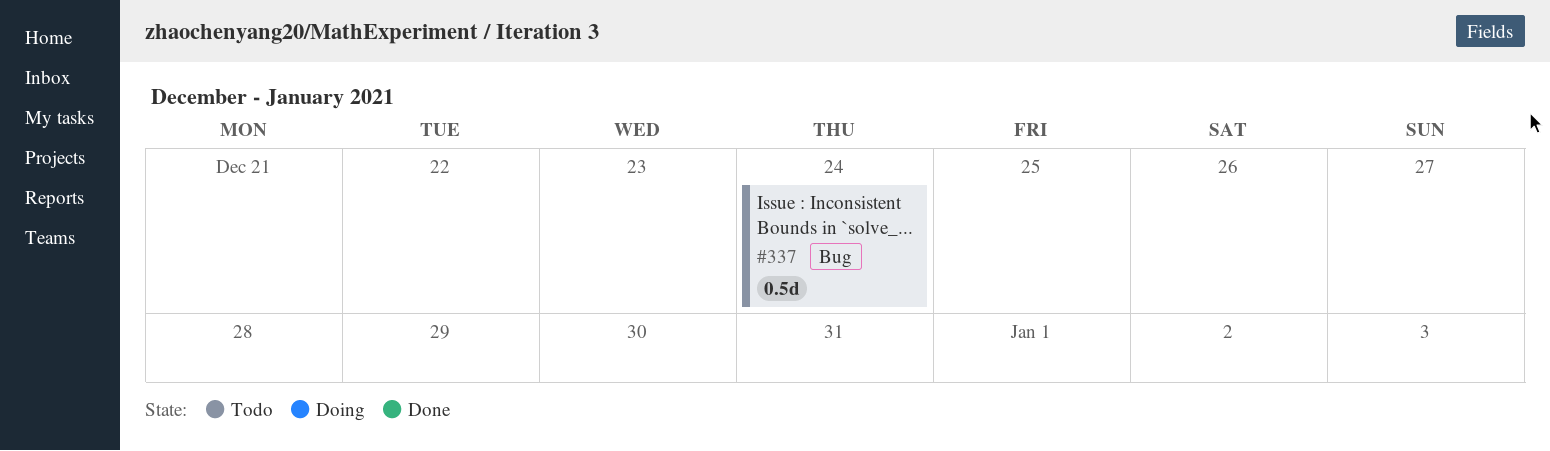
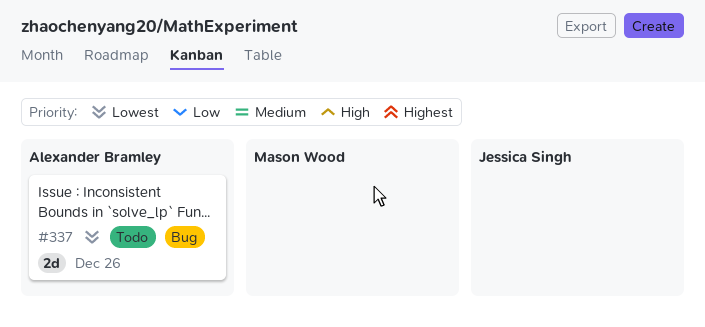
#337, estimate: 0.5d -> 2d
#337, due: Dec 24 -> Dec 26

